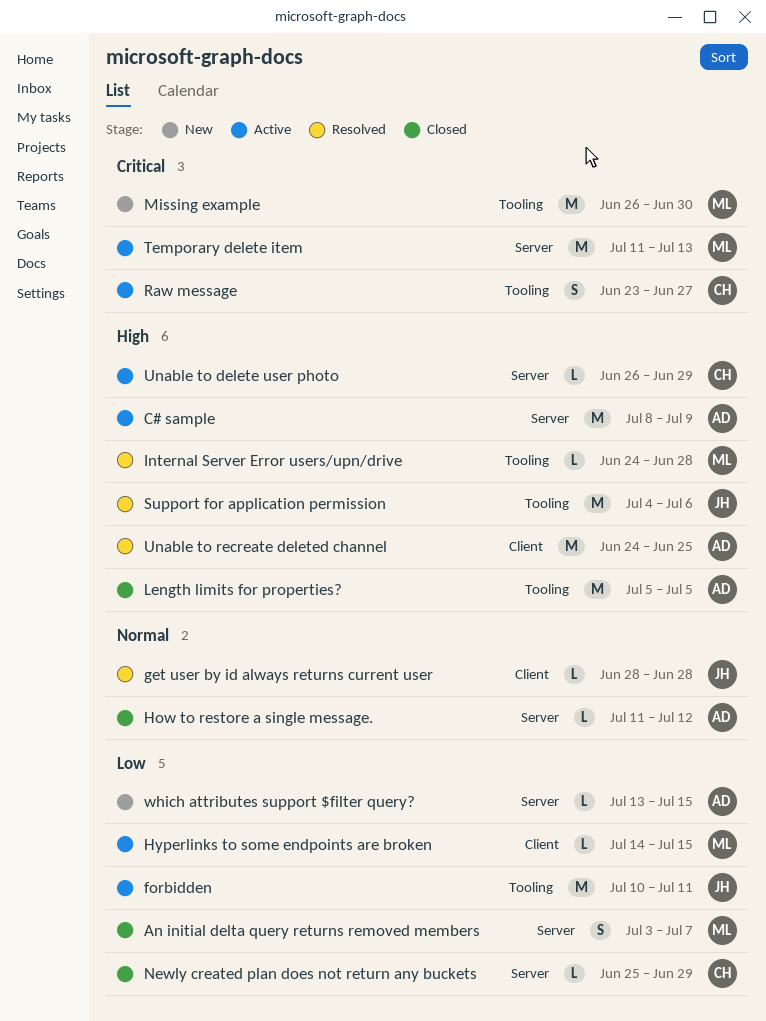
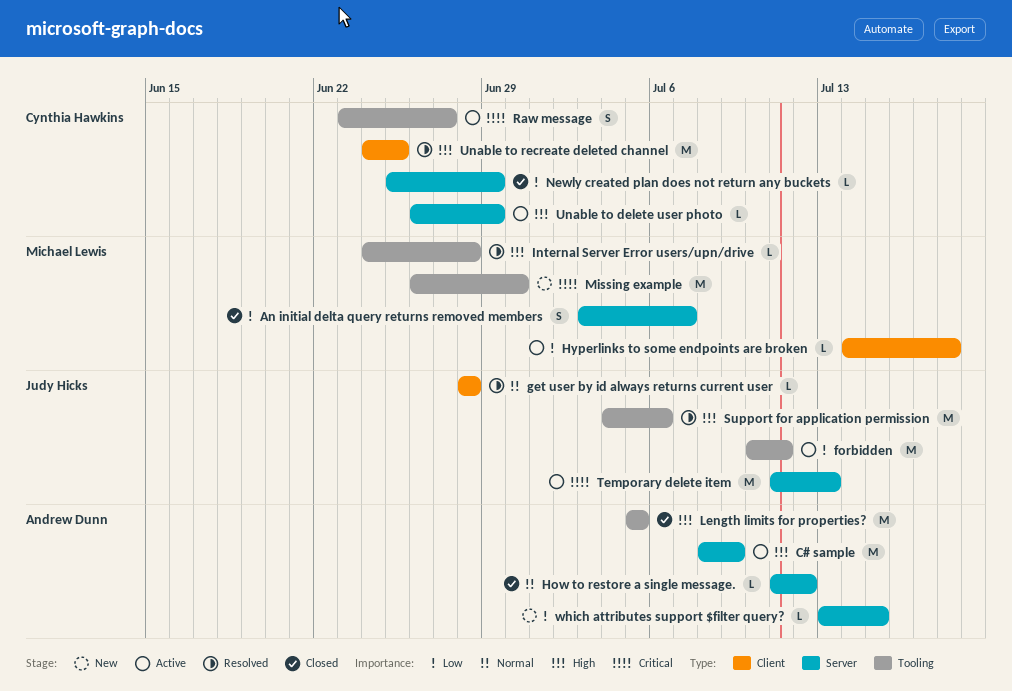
Hyperlinks to some endpoints are broken, due: Jul 15 -> Jul 18
Temporary delete item, owner: Michael Lewis -> Judy Hicks
Unable to recreate deleted channel, owner: Andrew Dunn -> Cynthia Hawkins

